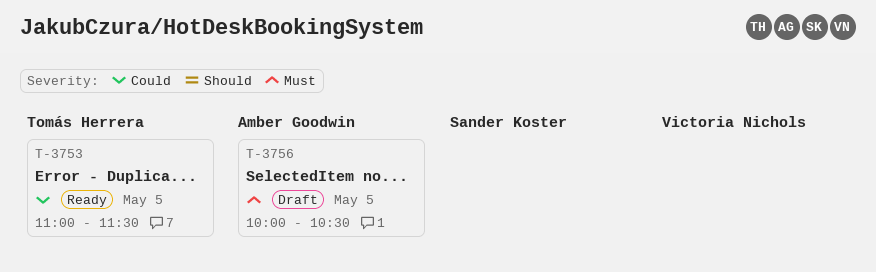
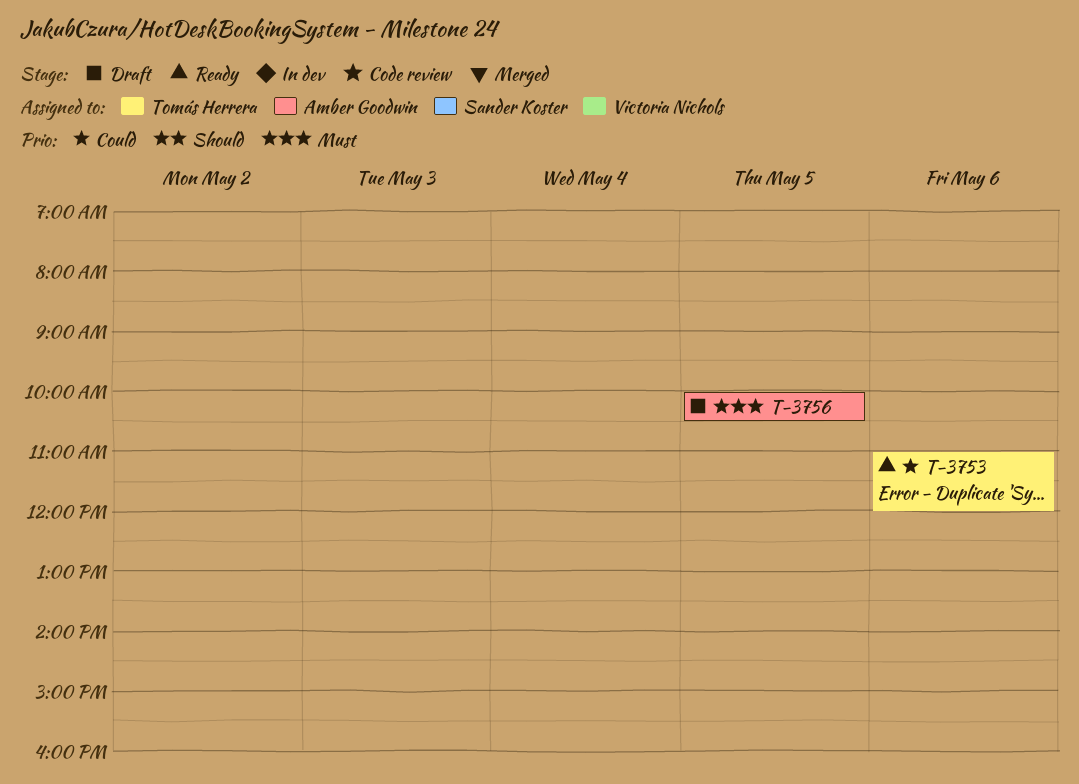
T-3753, day: May 5 -> May 6
T-3753, ends: 11:30 -> 12:00

